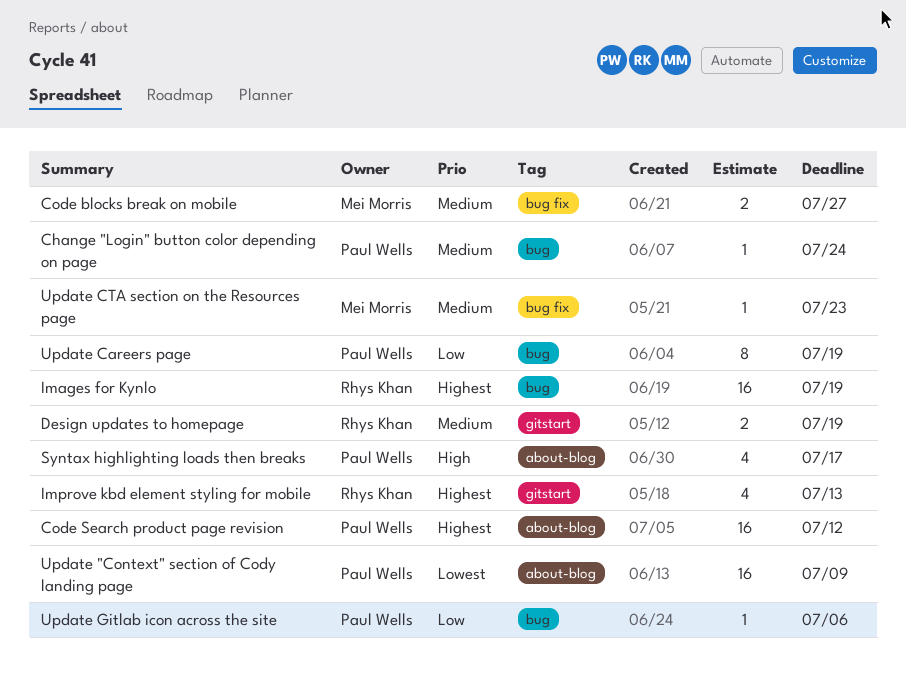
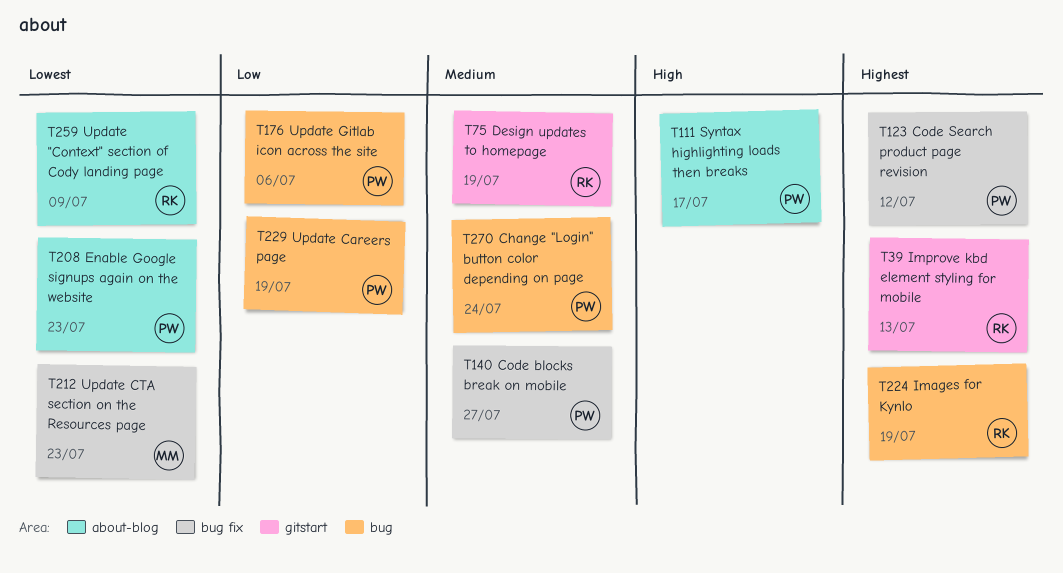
Code blocks break on mobile, owner: Mei Morris -> Paul Wells
Code Search product page revision, label: about-blog -> bug fix
Enable Google signups again on the website: none -> present
Update "Context" section of Cody landing page, owner: Paul Wells -> Rhys Khan
Update CTA section on the Resources page, priority: Medium -> Lowest

